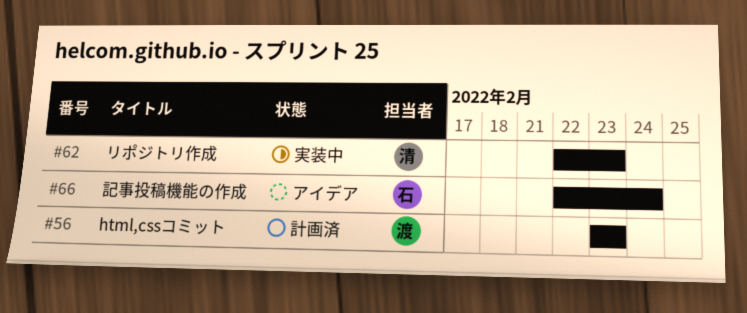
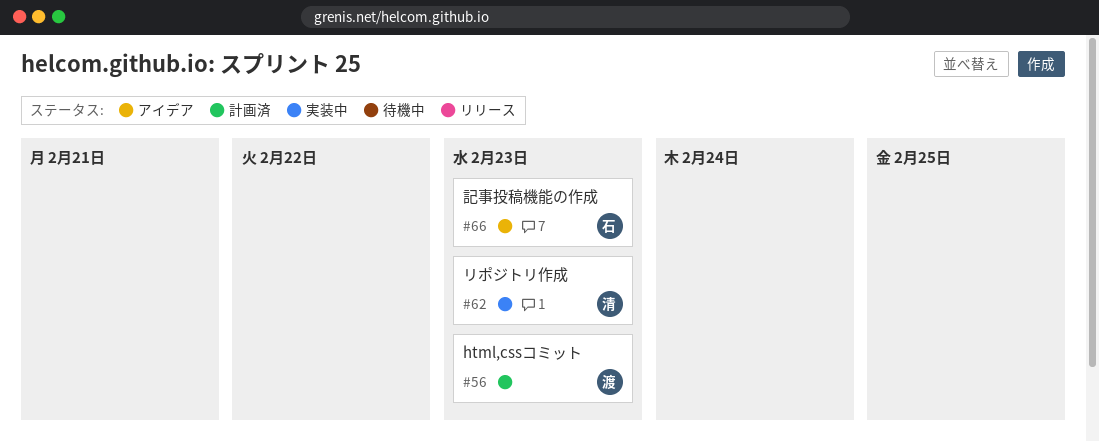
#66, due: Feb 24 -> Feb 23

